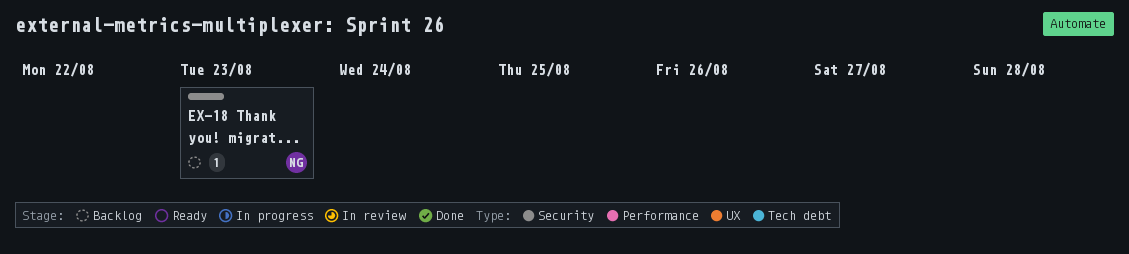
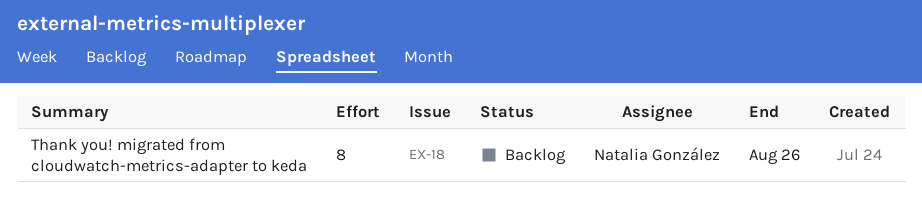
EX-18, estimate: 1 -> 8
EX-18, due: Aug 23 -> Aug 26

